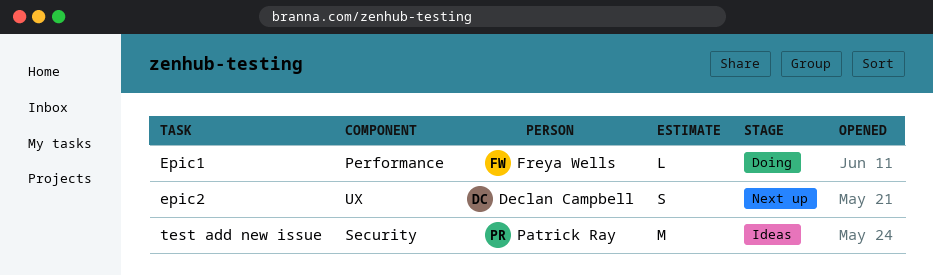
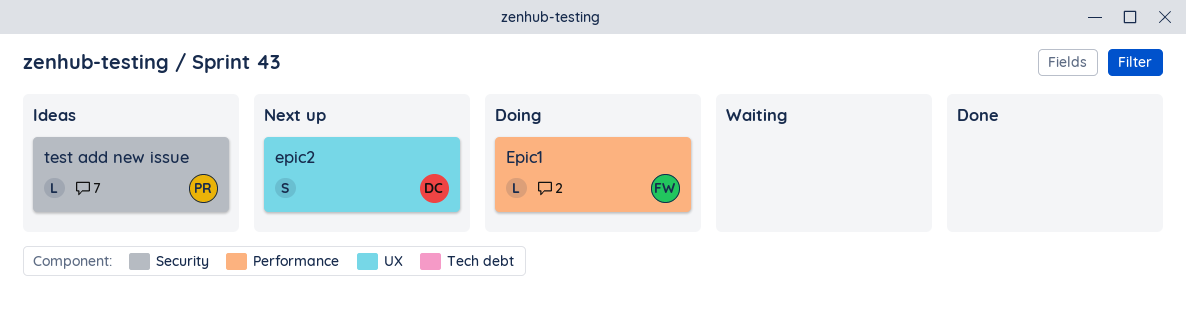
test add new issue, estimate: M -> L

